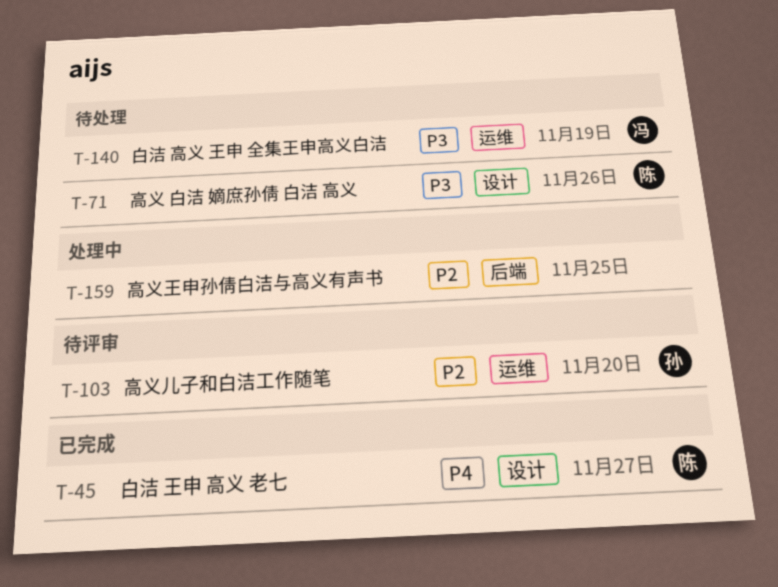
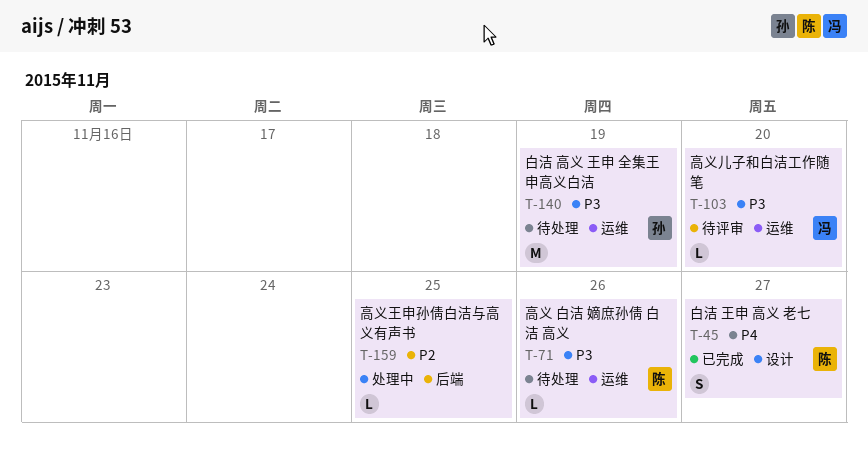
T-71, label: 设计 -> 运维
T-103, owner: 孙 -> 冯
T-103, priority: P2 -> P3
T-140, owner: 冯 -> 孙

